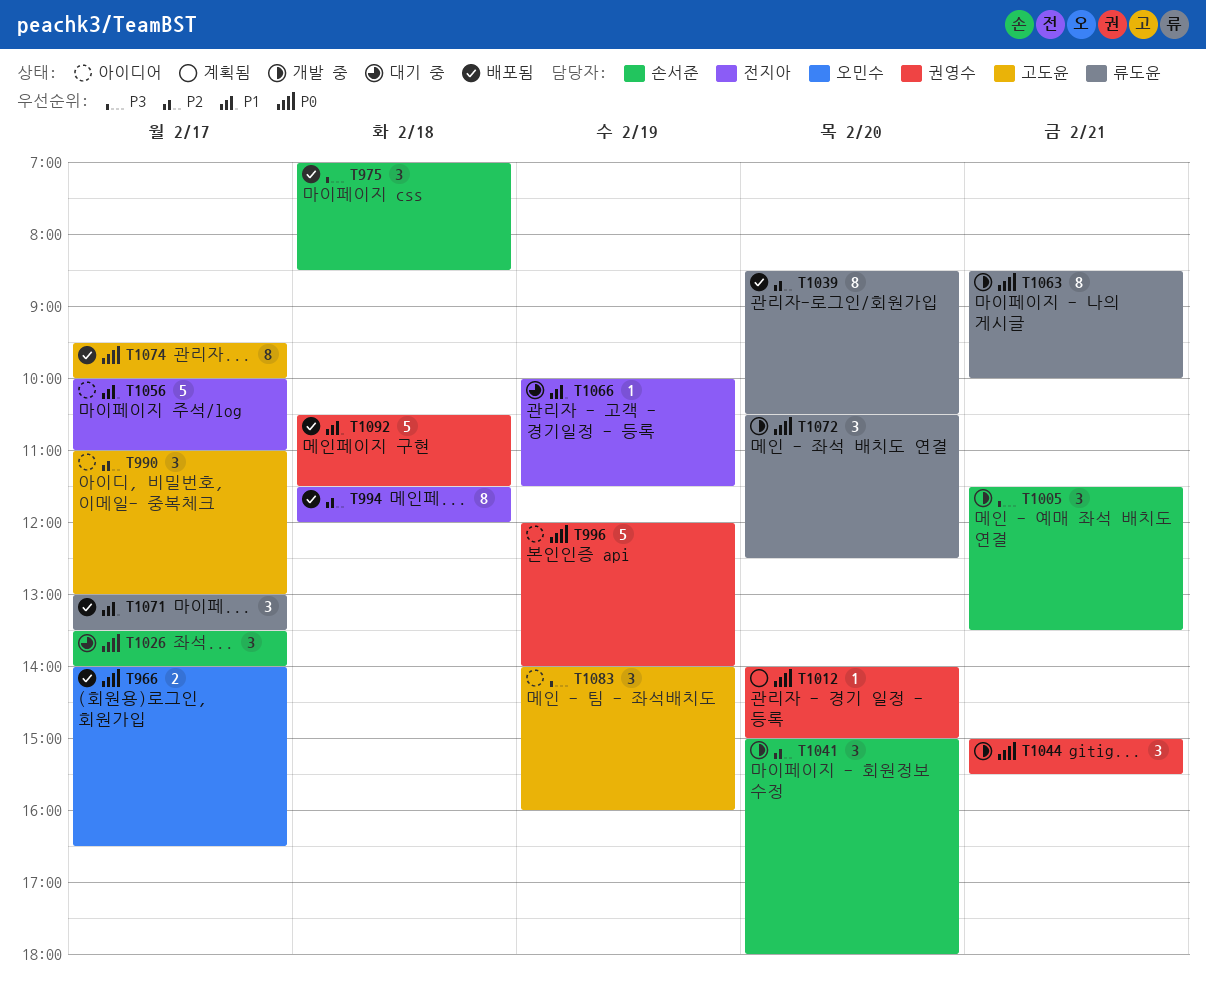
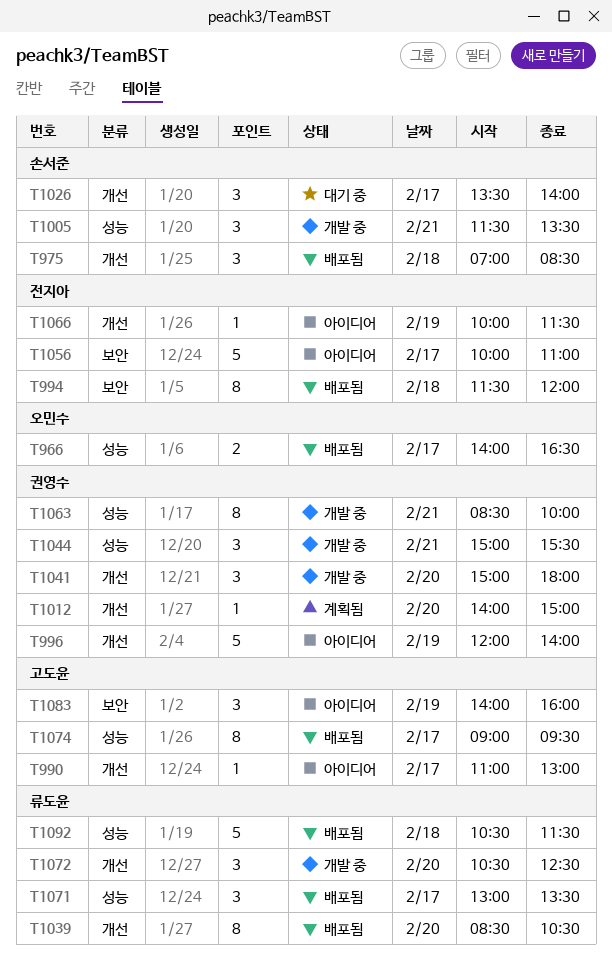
T990, estimate: 3 -> 1
T1041, owner: 손서준 -> 권영수
T1063, owner: 류도윤 -> 권영수
T1066, status: 대기 중 -> 아이디어
T1074, begins: 09:30 -> 09:00
T1074, ends: 10:00 -> 09:30
T1092, owner: 권영수 -> 류도윤

